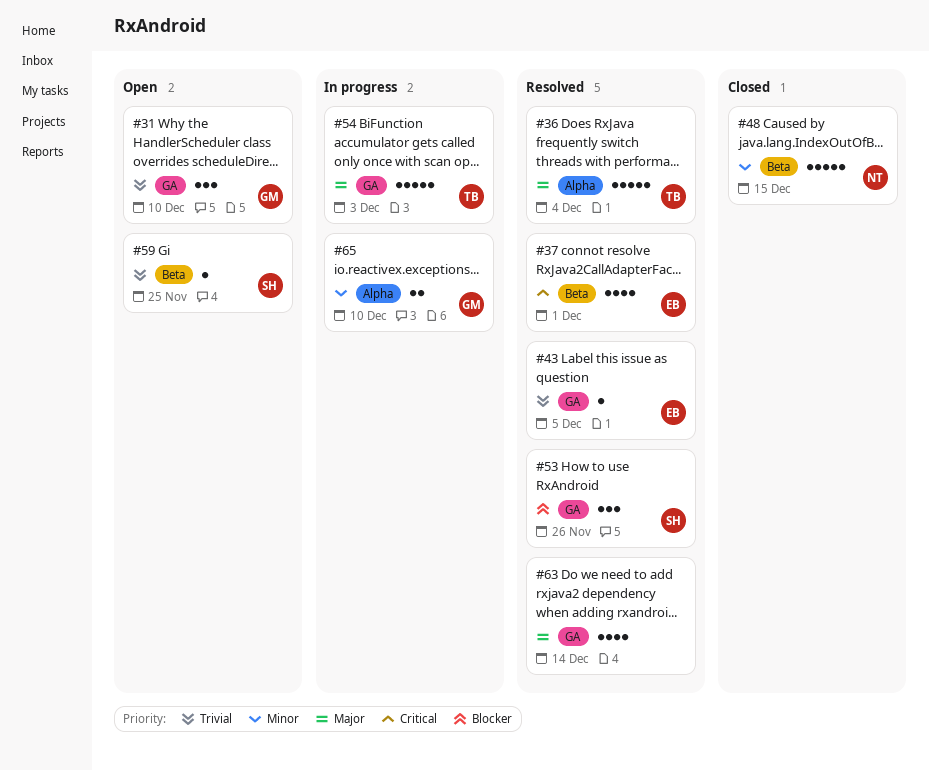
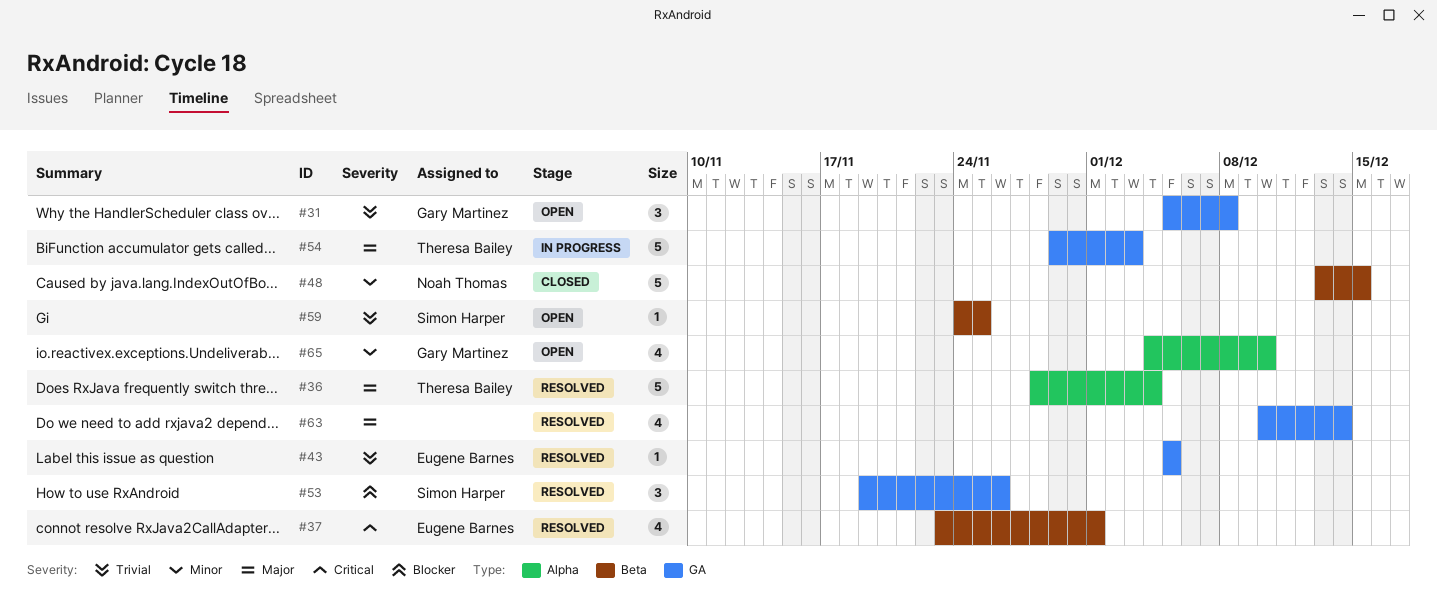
#31, due: Dec 10 -> Dec 8
#65, status: In progress -> Open
#65, estimate: 2 -> 4

